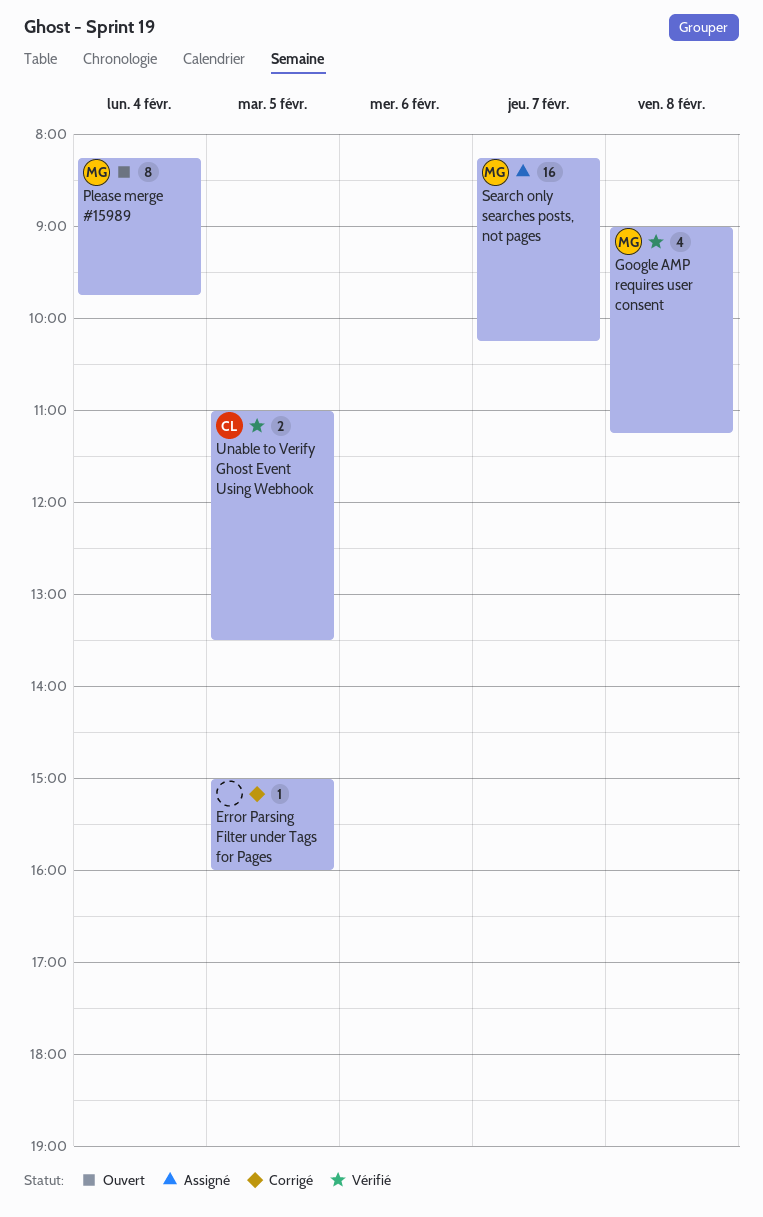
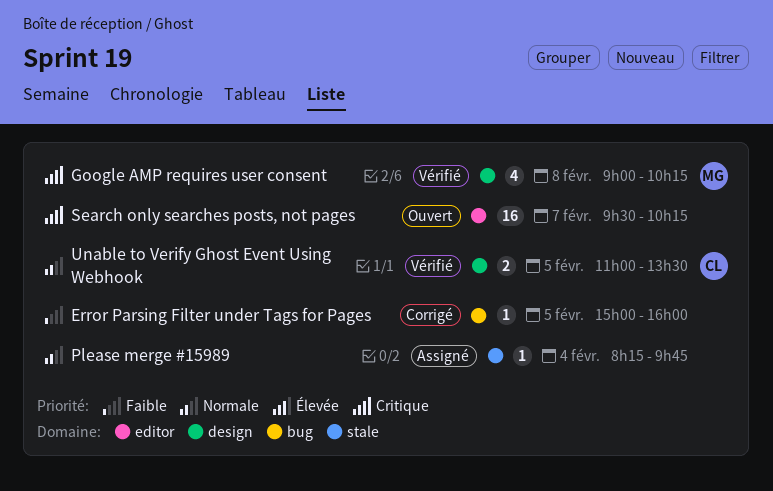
Google AMP requires user consent, ends: 11:15 -> 10:15
Please merge #15989, status: Ouvert -> Assigné
Please merge #15989, owner: MG -> none
Please merge #15989, estimate: 8 -> 1
Search only searches posts, not pages, status: Assigné -> Ouvert
Search only searches posts, not pages, owner: MG -> none
Search only searches posts, not pages, begins: 08:15 -> 09:30

